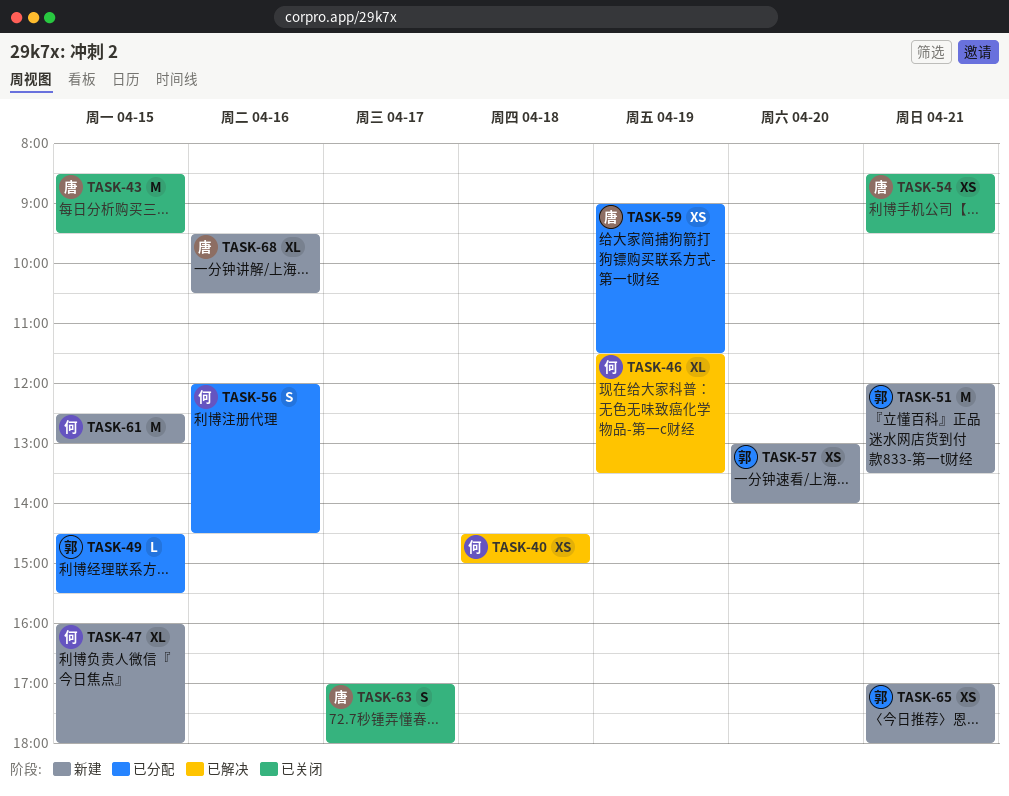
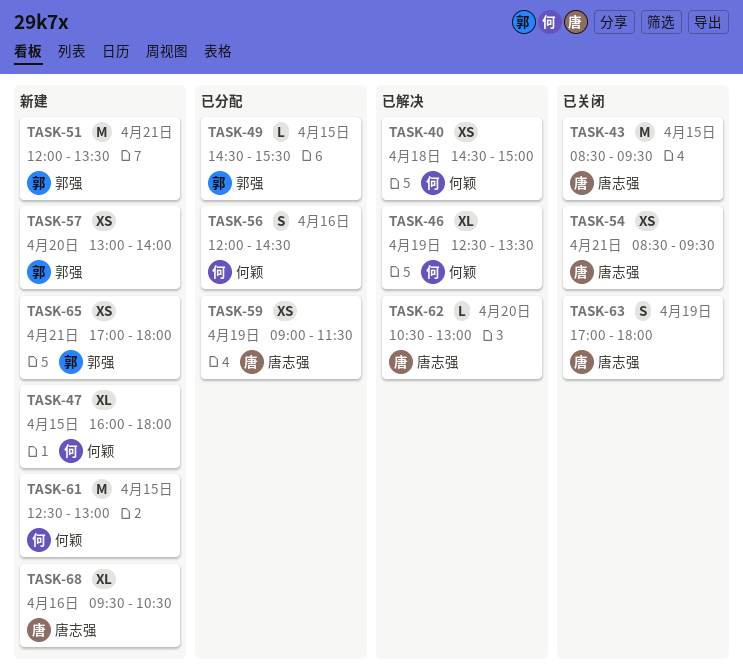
TASK-46, begins: 11:30 -> 12:30
TASK-62: none -> present
TASK-63, day: Apr 17 -> Apr 19

